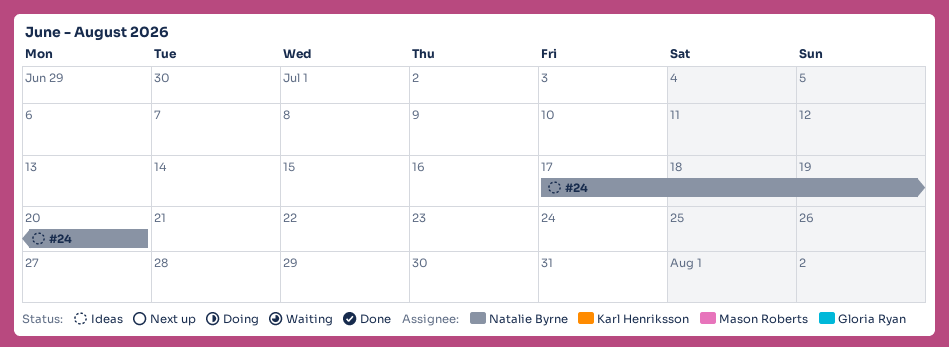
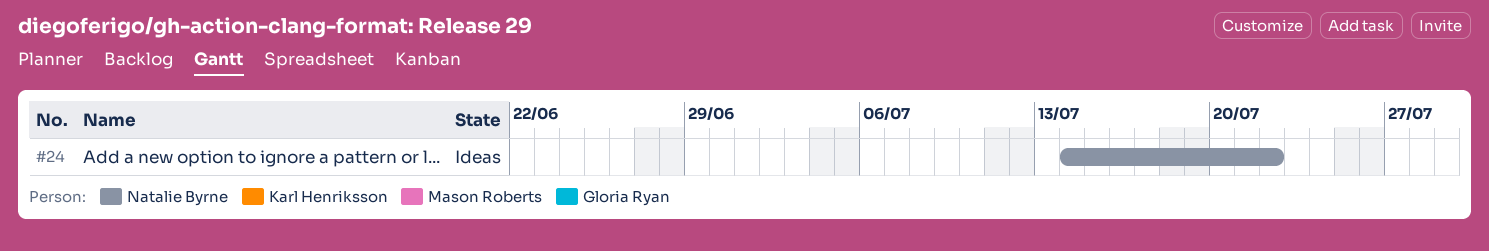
#24, start: Jul 17 -> Jul 14
#24, due: Jul 20 -> Jul 22

